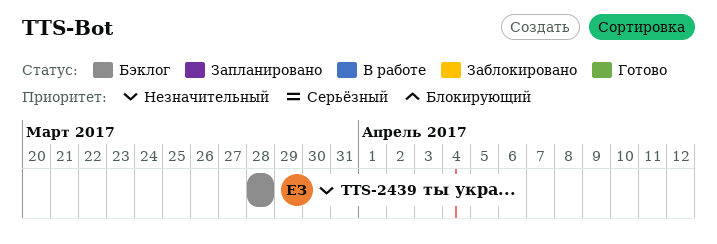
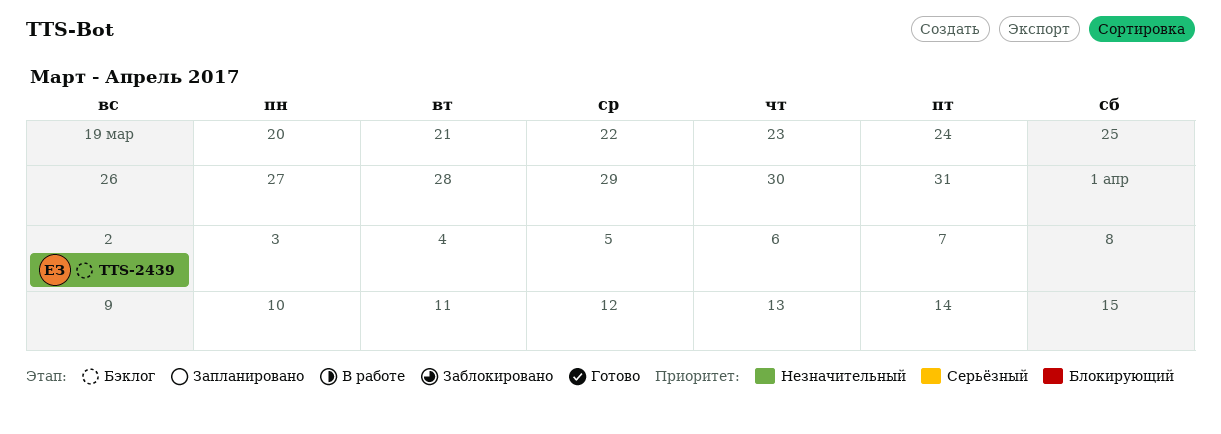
TTS-2439, start: Mar 28 -> Apr 2
TTS-2439, due: Mar 28 -> Apr 2

